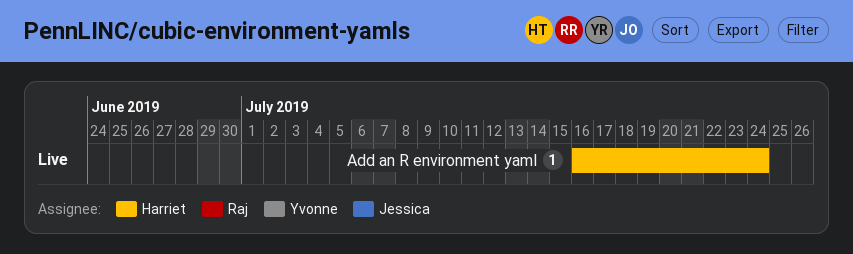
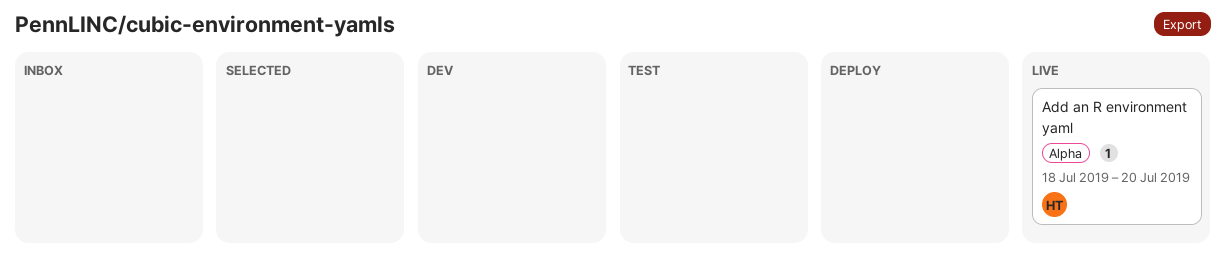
Add an R environment yaml, start: Jul 16 -> Jul 18
Add an R environment yaml, due: Jul 24 -> Jul 20

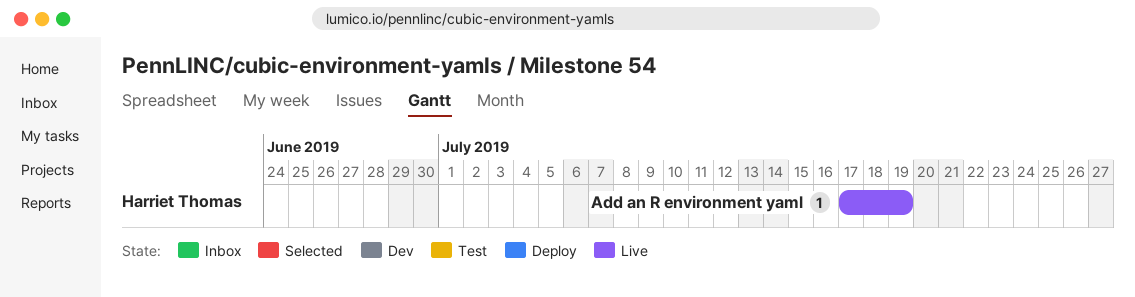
Add an R environment yaml, start: Jul 18 -> Jul 17
Add an R environment yaml, due: Jul 20 -> Jul 19

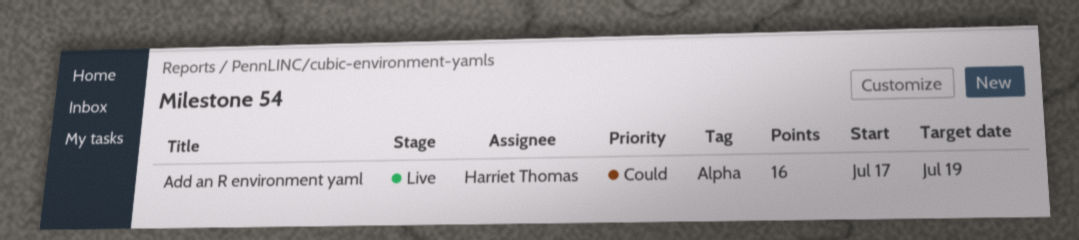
Add an R environment yaml, estimate: 1 -> 16

